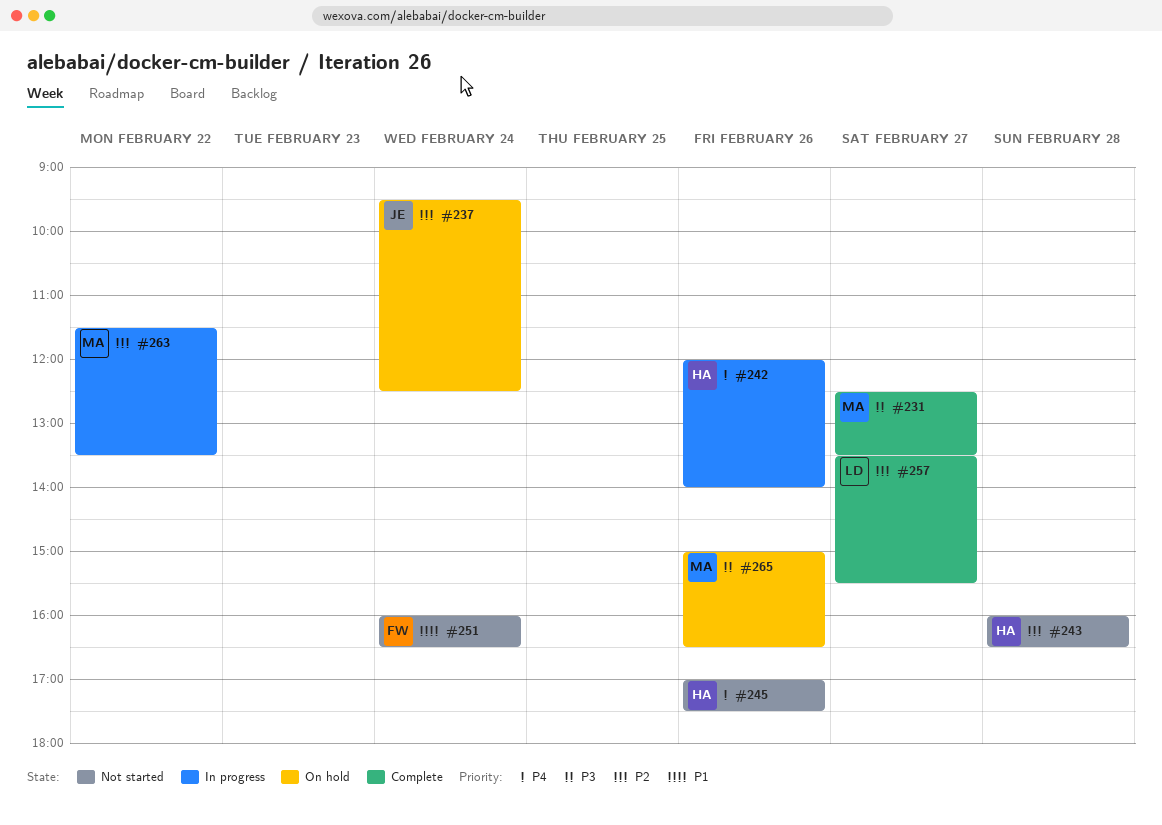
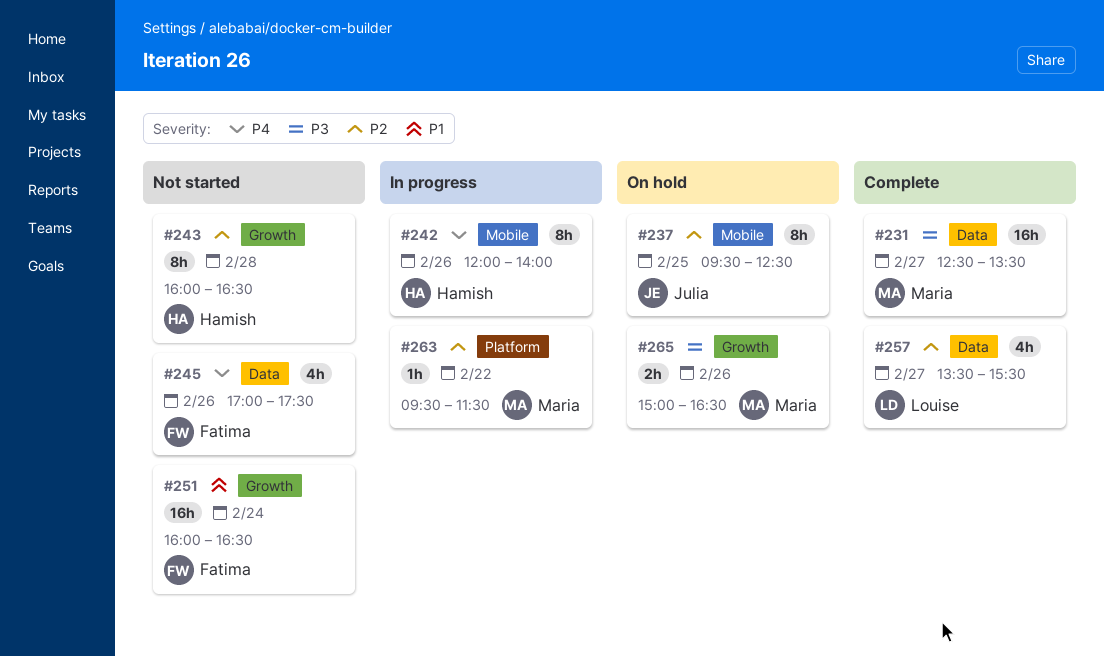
#237, day: Feb 24 -> Feb 25
#245, owner: Hamish -> Fatima
#263, begins: 11:30 -> 09:30
#263, ends: 13:30 -> 11:30

